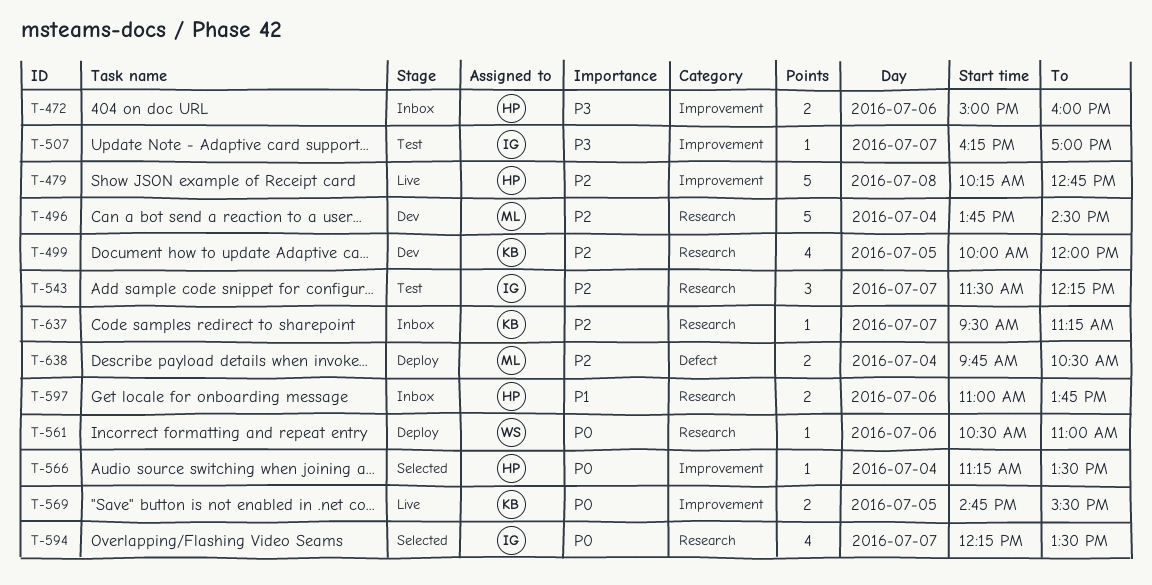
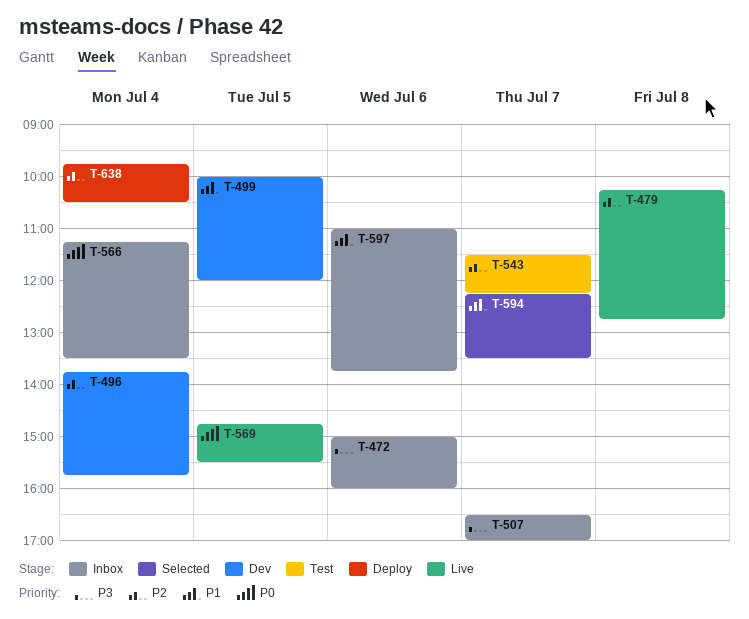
T-496, ends: 14:30 -> 15:45
T-499, priority: P2 -> P1
T-507, status: Test -> Inbox
T-507, begins: 16:15 -> 16:30
T-561: present -> none
T-566, status: Selected -> Inbox
T-594, priority: P0 -> P1
T-637: present -> none

